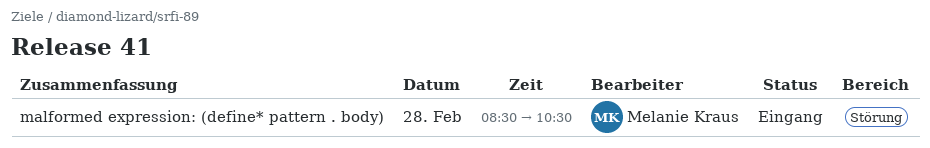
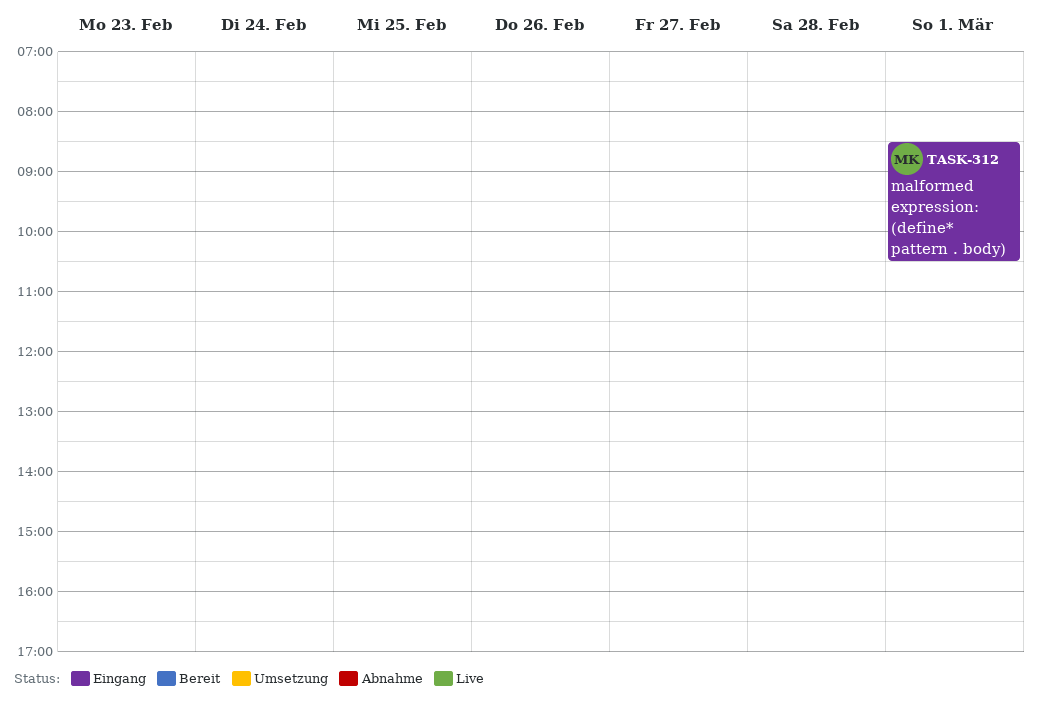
malformed expression: (define* pattern . body), day: Feb 28 -> Mar 1

